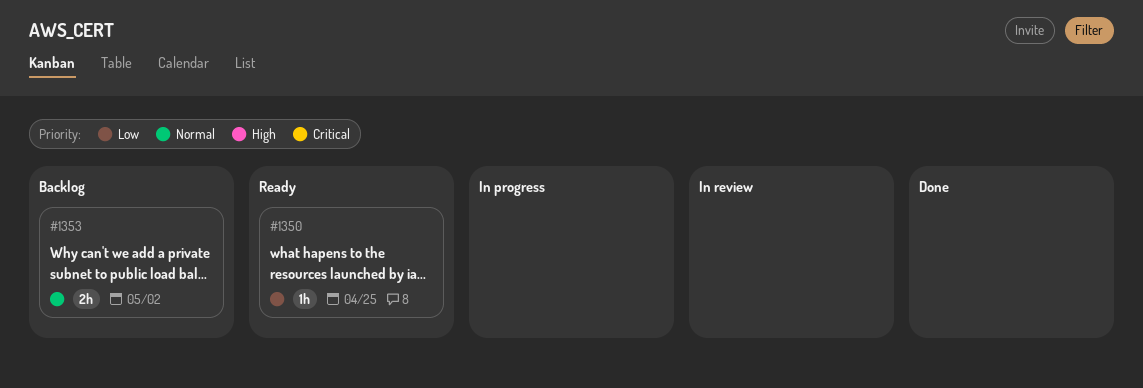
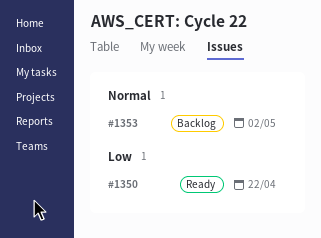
#1350, due: Apr 25 -> Apr 22

